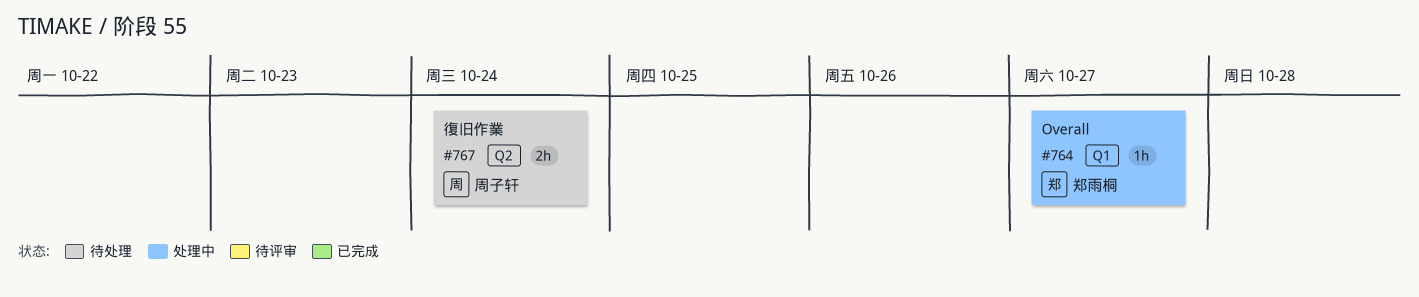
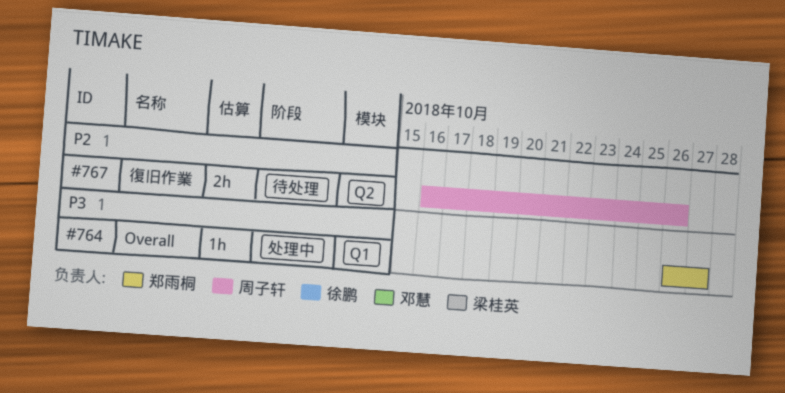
#767, due: Oct 24 -> Oct 26

